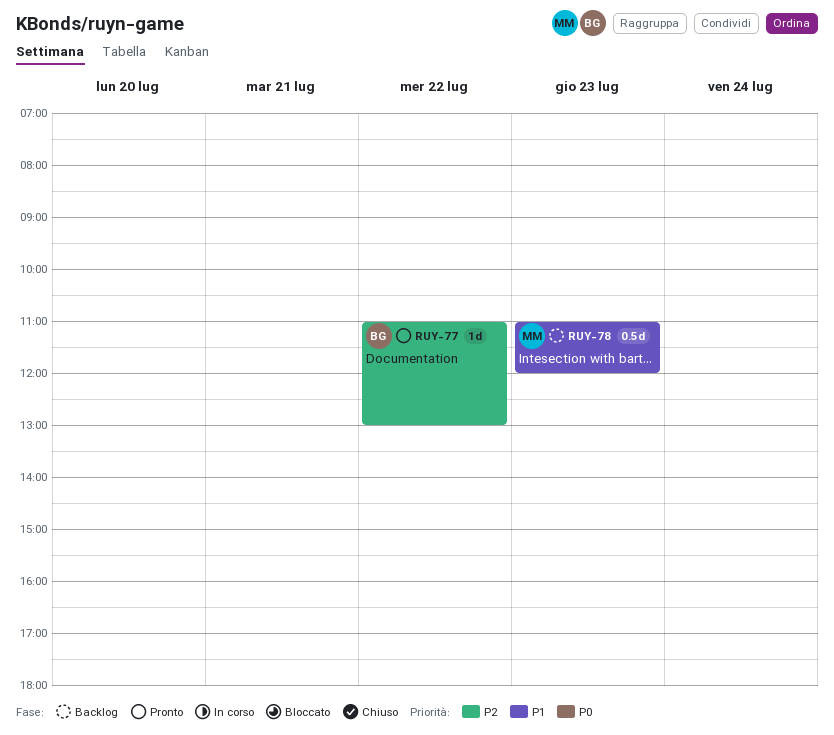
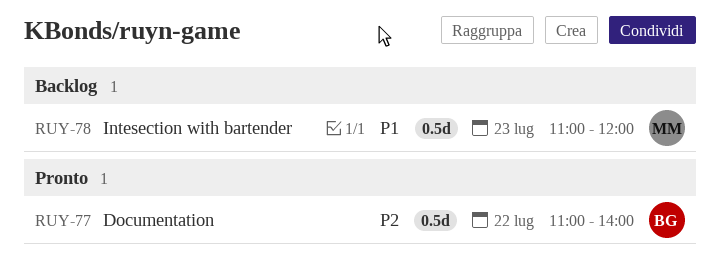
RUY-77, estimate: 1d -> 0.5d
RUY-77, ends: 13:00 -> 14:00

